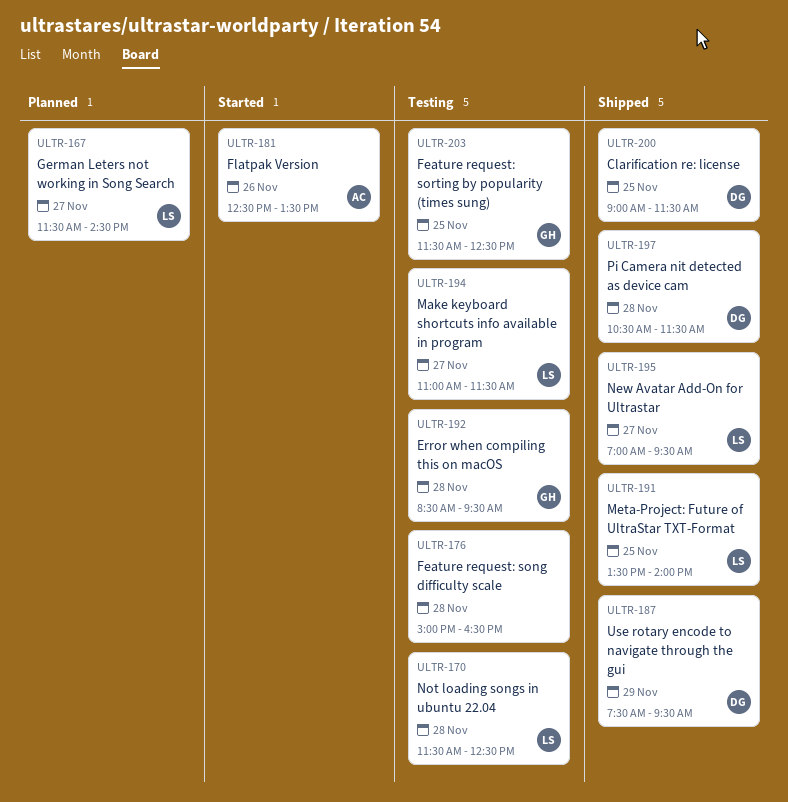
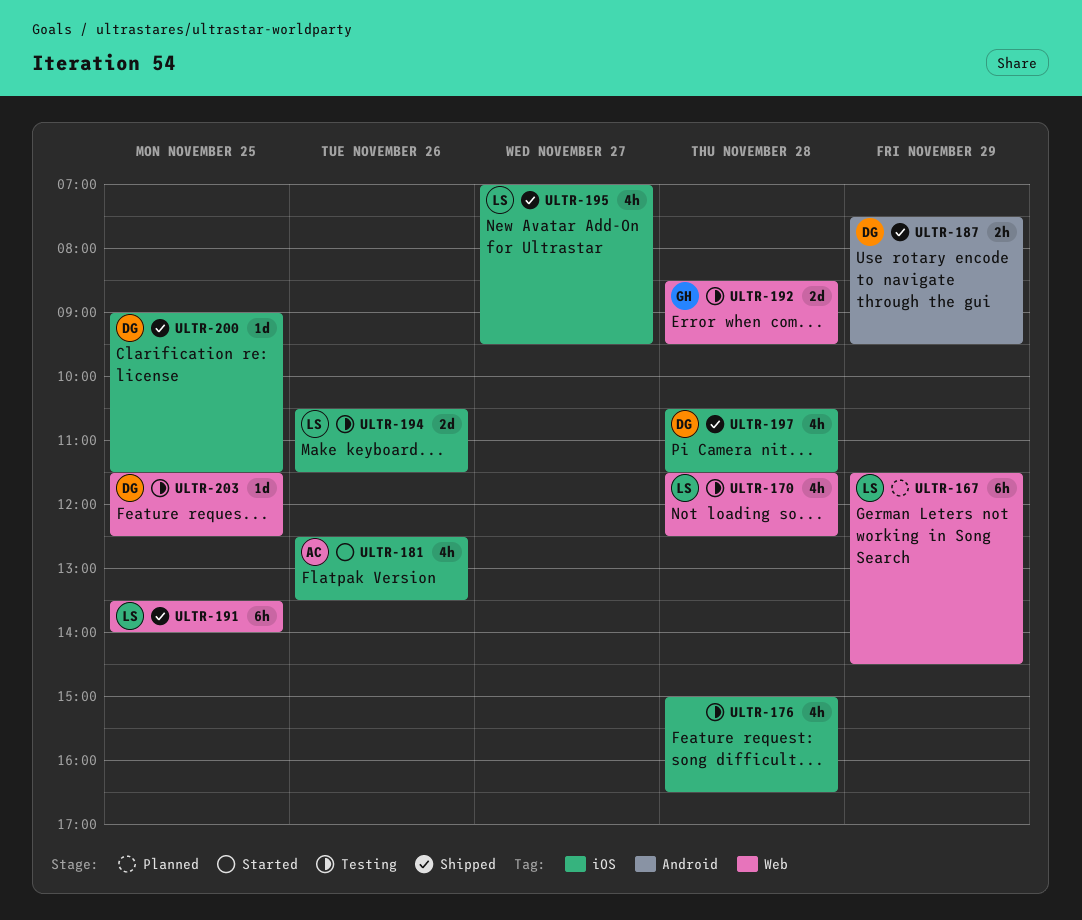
ULTR-167, day: Nov 27 -> Nov 29
ULTR-194, day: Nov 27 -> Nov 26
ULTR-194, begins: 11:00 -> 10:30
ULTR-203, owner: GH -> DG

